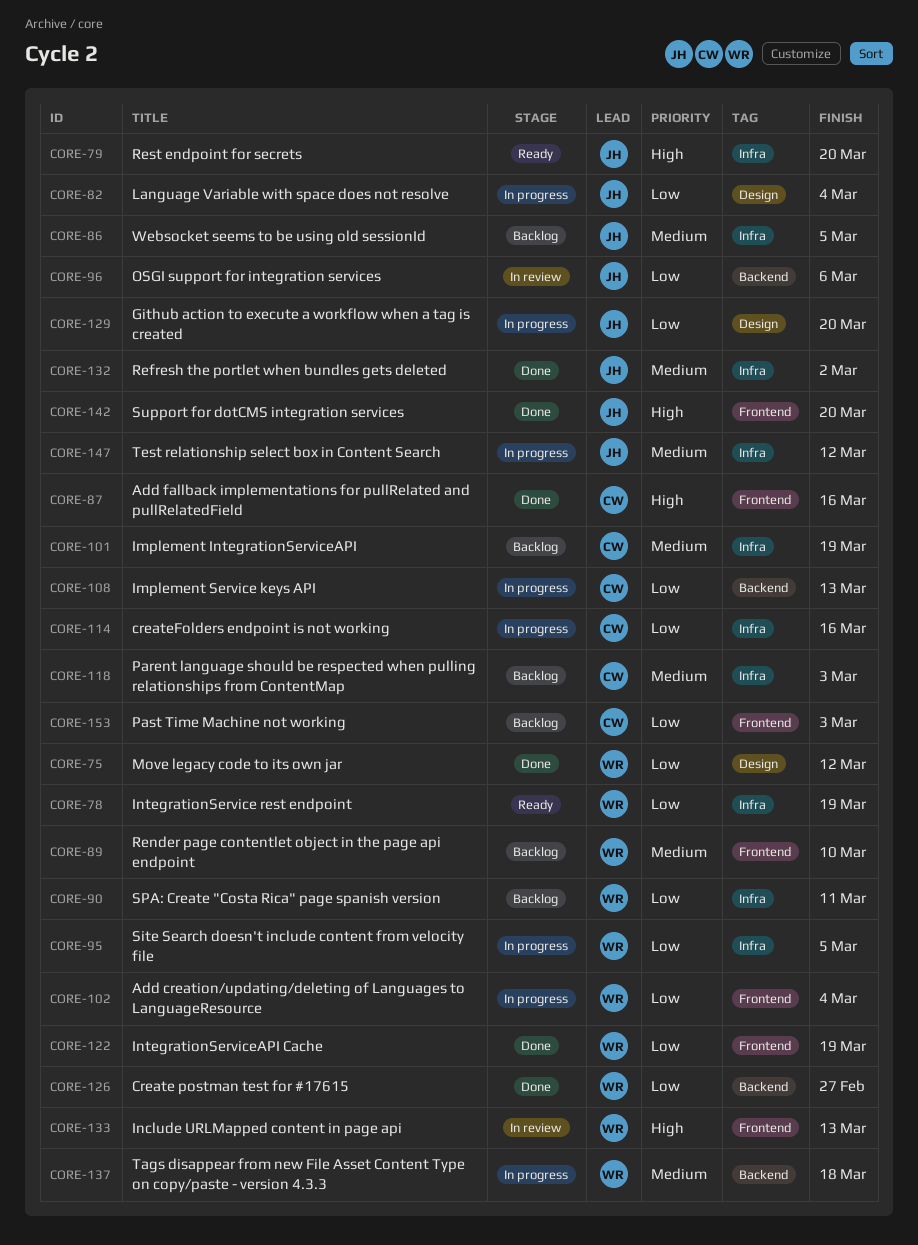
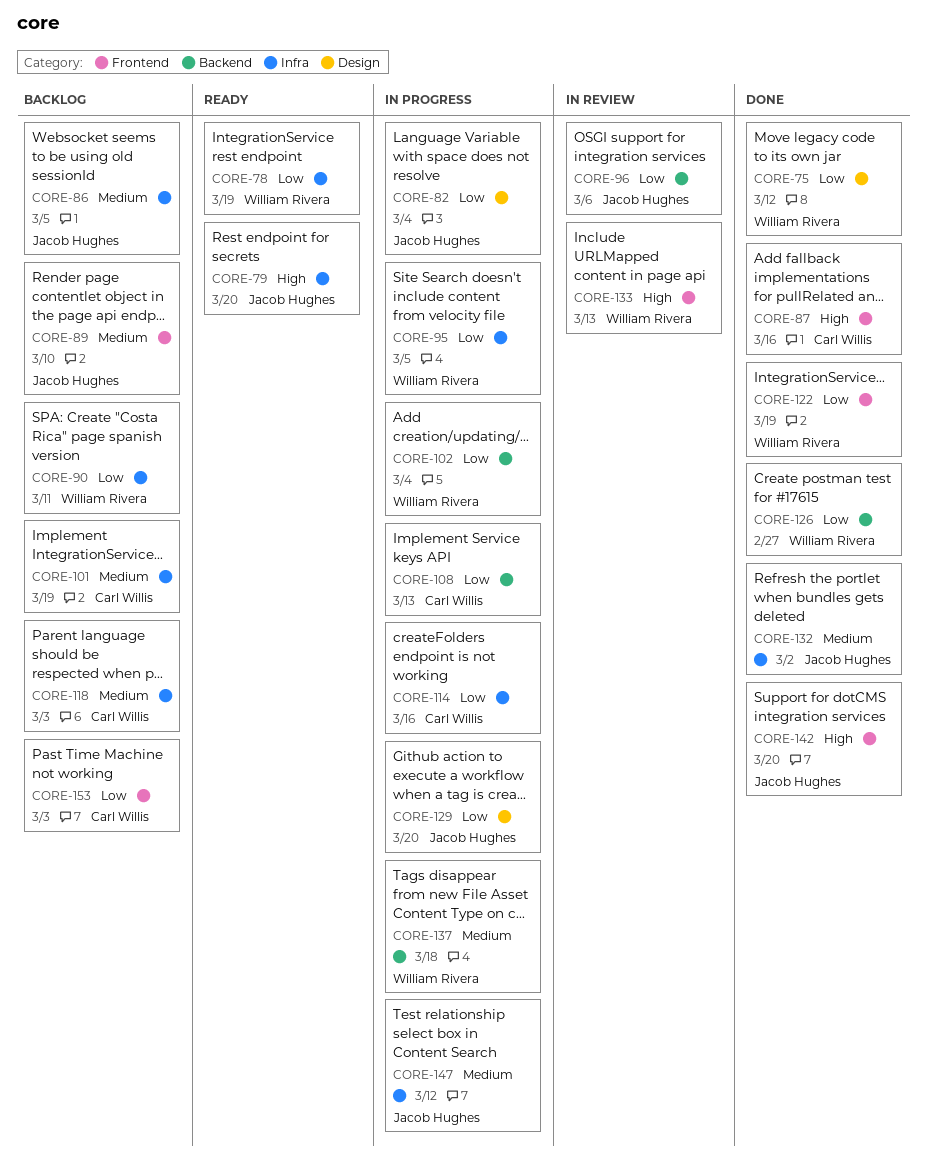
CORE-89, owner: William Rivera -> Jacob Hughes
CORE-102, label: Frontend -> Backend

